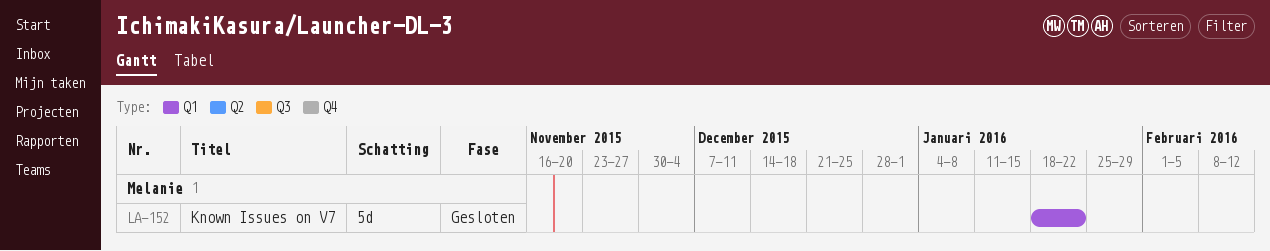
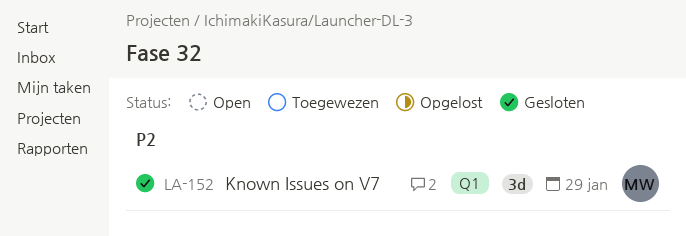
LA-152, estimate: 5d -> 3d
LA-152, due: Jan 22 -> Jan 29

